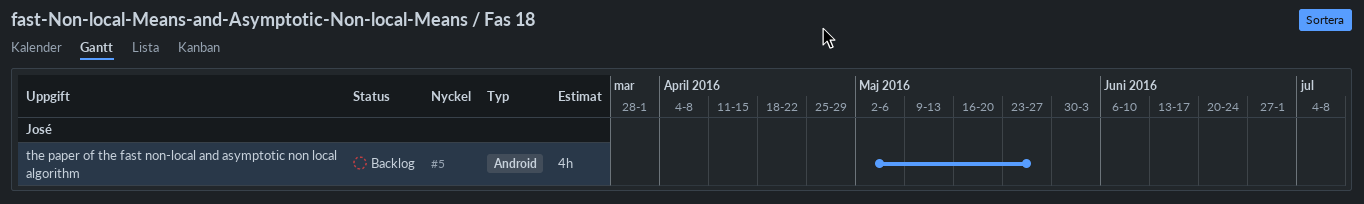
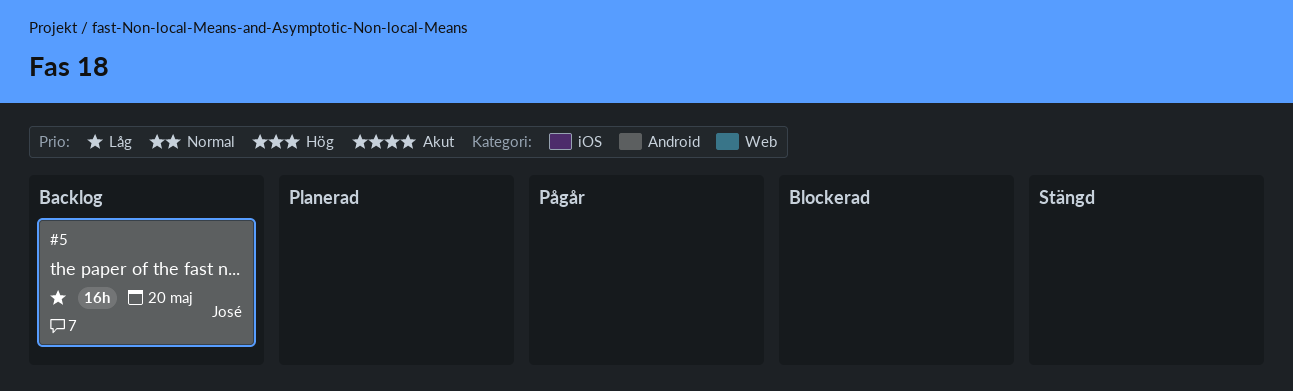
#5, estimate: 4h -> 16h
#5, due: May 27 -> May 20

